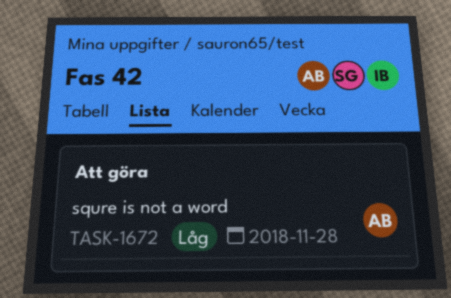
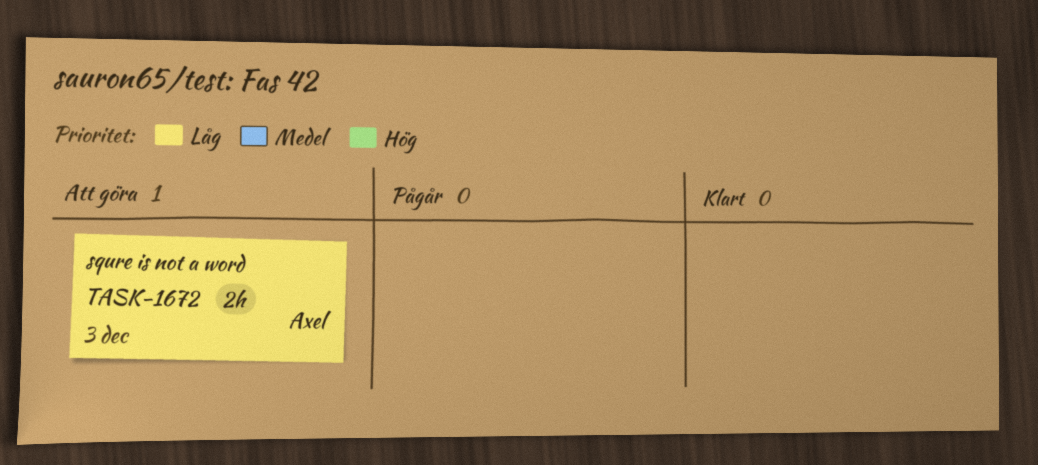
TASK-1672, due: Nov 28 -> Dec 3

